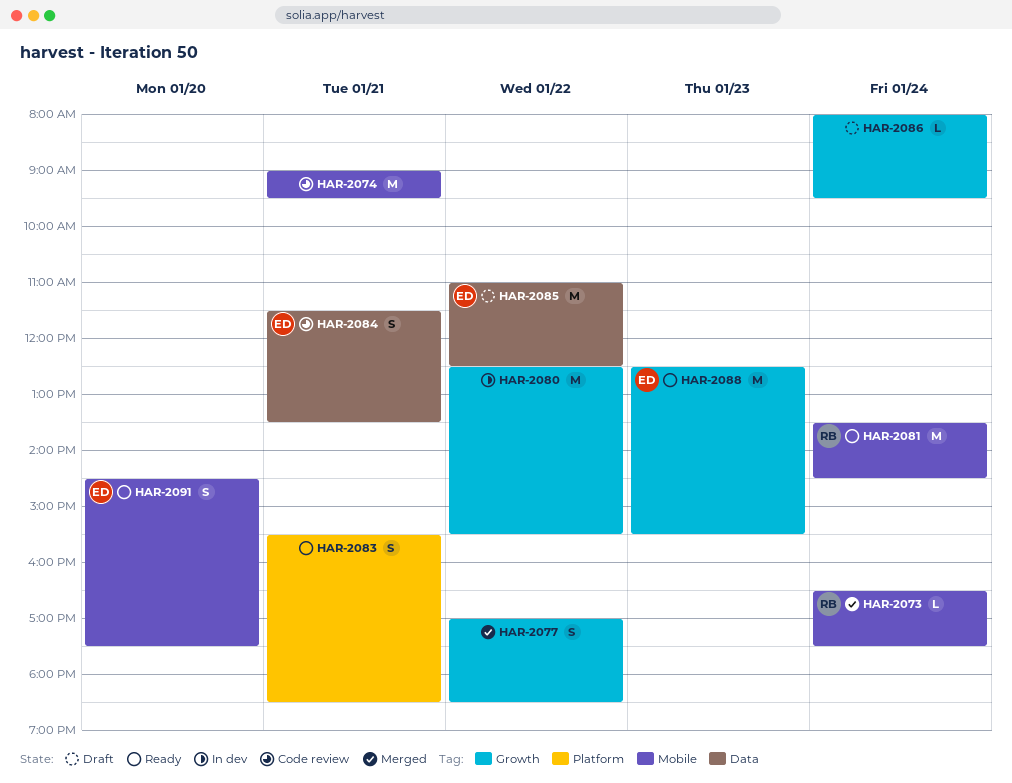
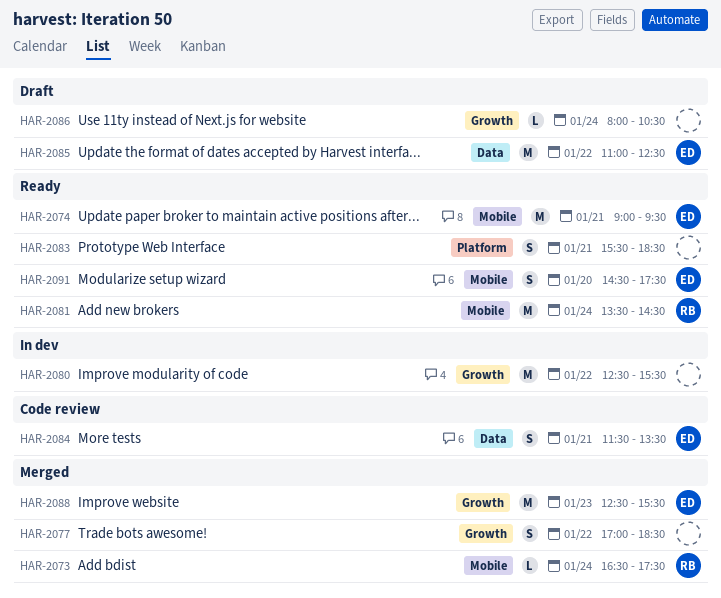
HAR-2074, status: Code review -> Ready
HAR-2074, owner: none -> ED
HAR-2086, ends: 09:30 -> 10:30
HAR-2088, status: Ready -> Merged

